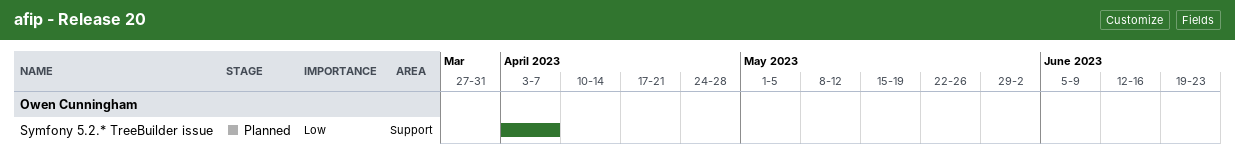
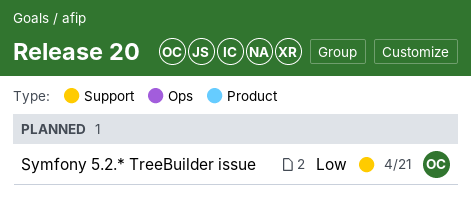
Symfony 5.2.* TreeBuilder issue, due: Apr 7 -> Apr 21

